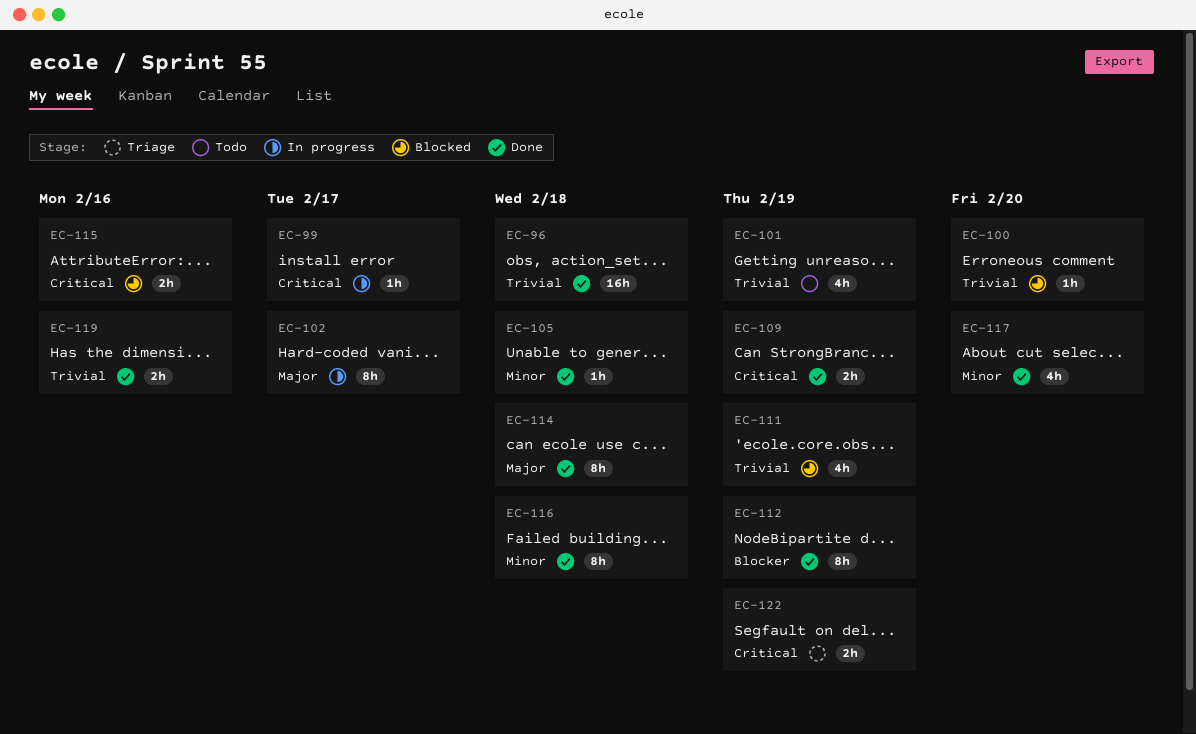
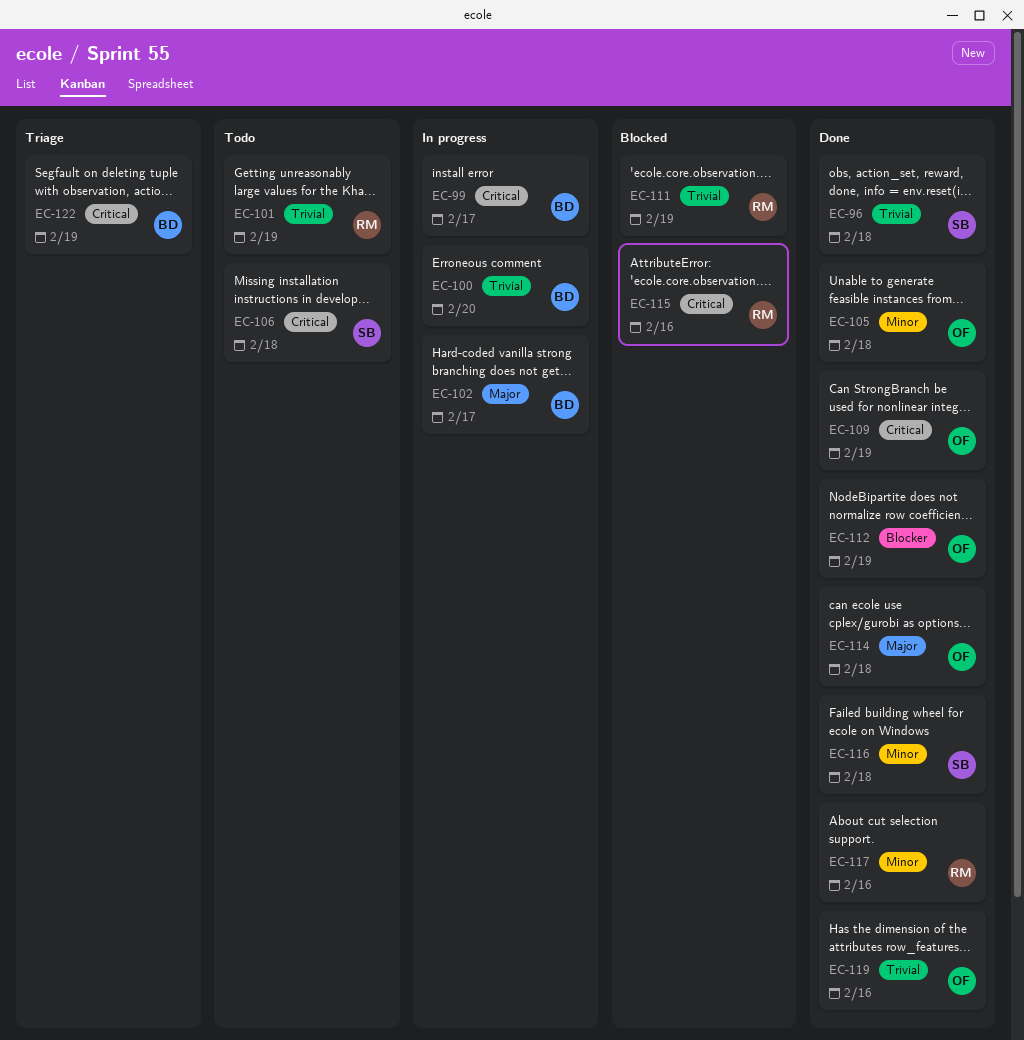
EC-100, status: Blocked -> In progress
EC-106: none -> present
EC-117, due: Feb 20 -> Feb 16

